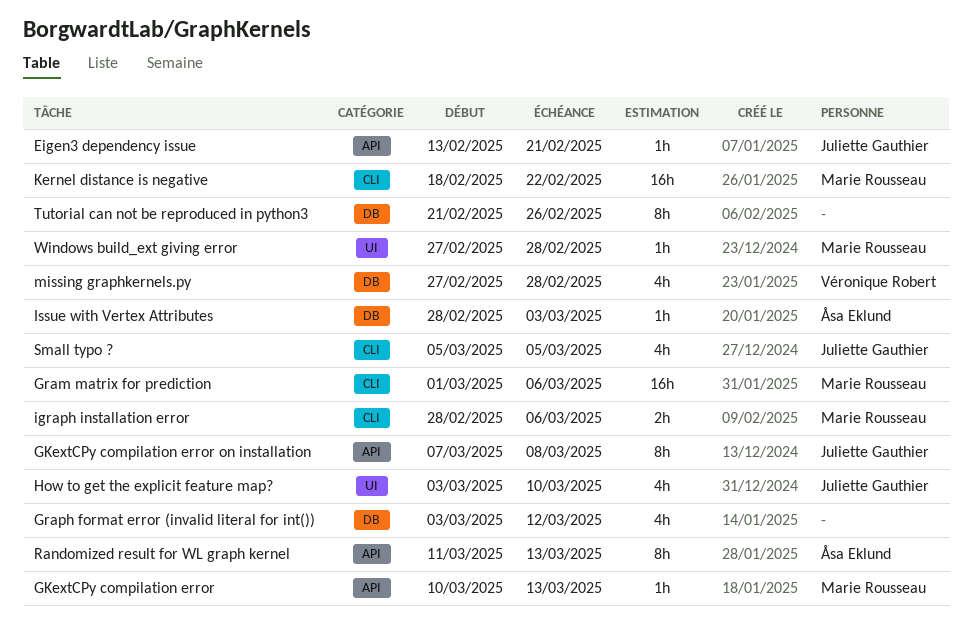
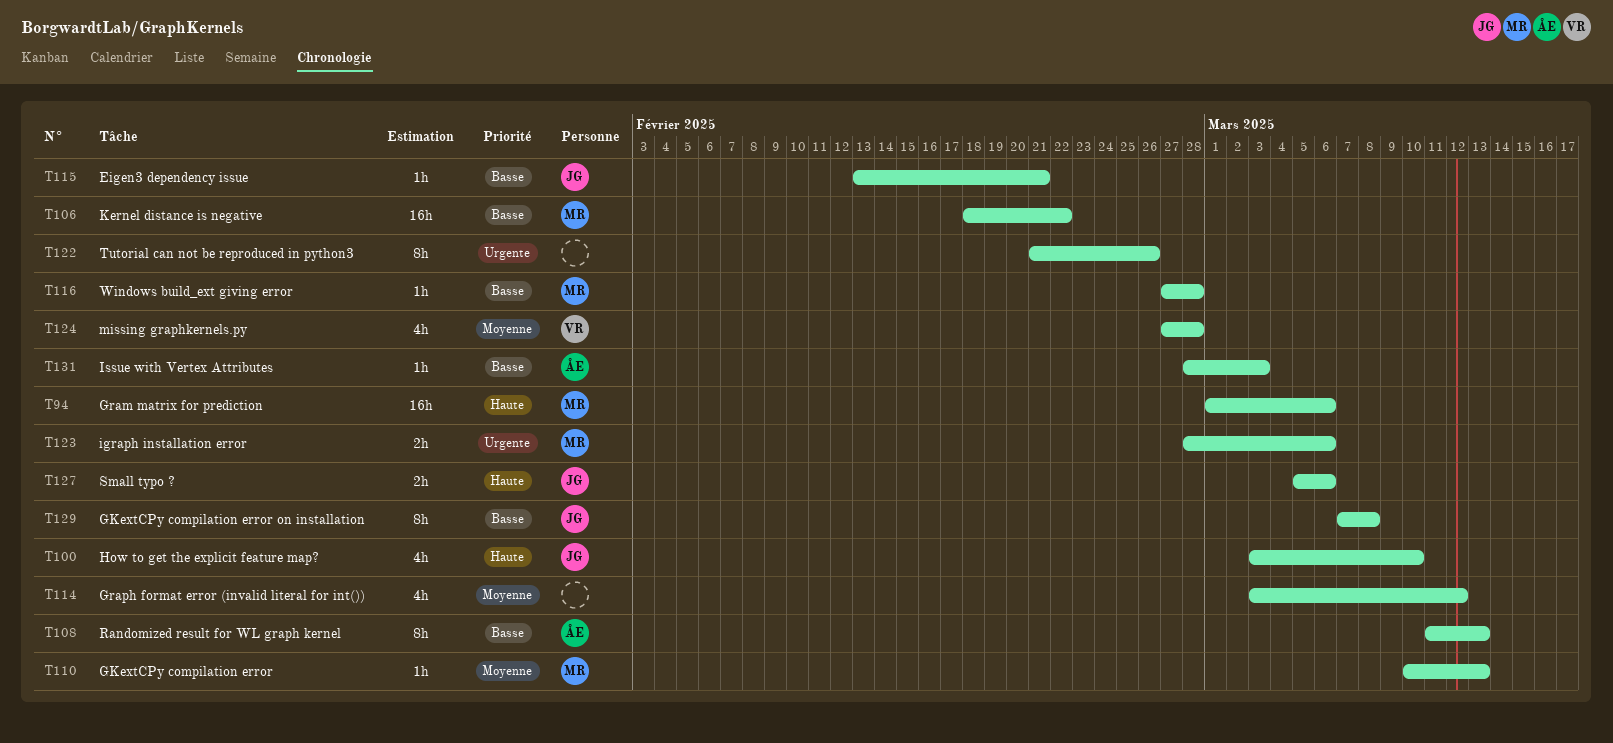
Small typo ?, estimate: 4h -> 2h
Small typo ?, due: Mar 5 -> Mar 6

